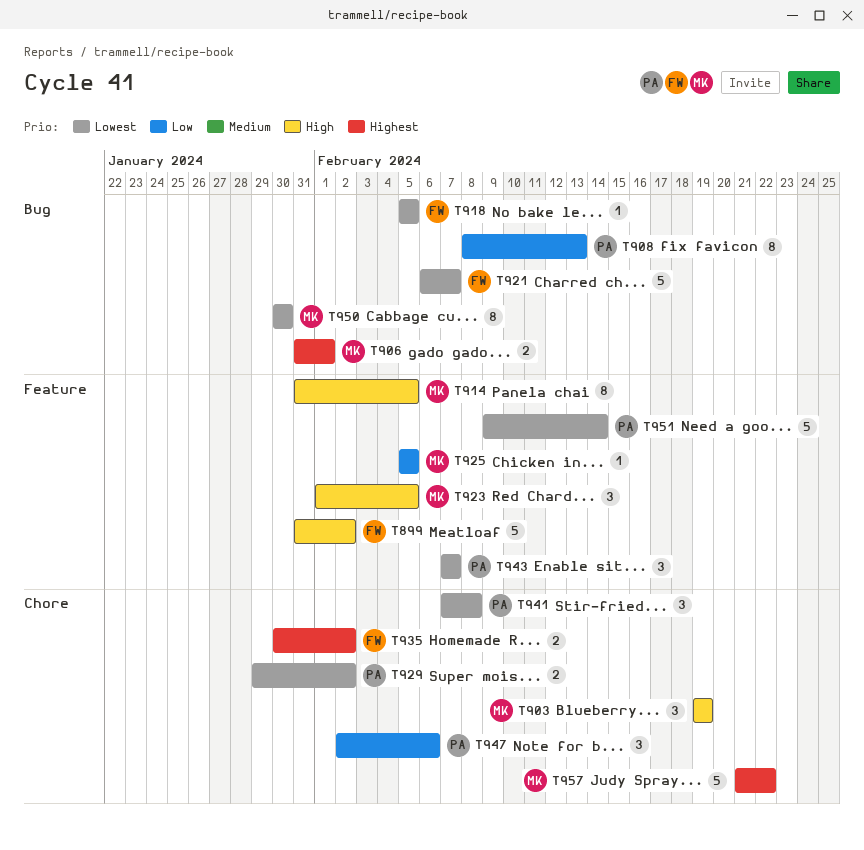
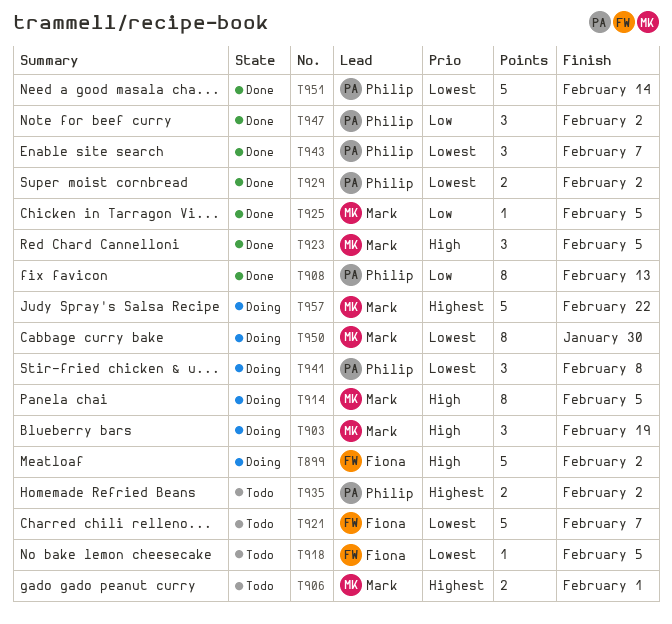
T935, owner: Fiona -> Philip
T947, due: Feb 6 -> Feb 2

